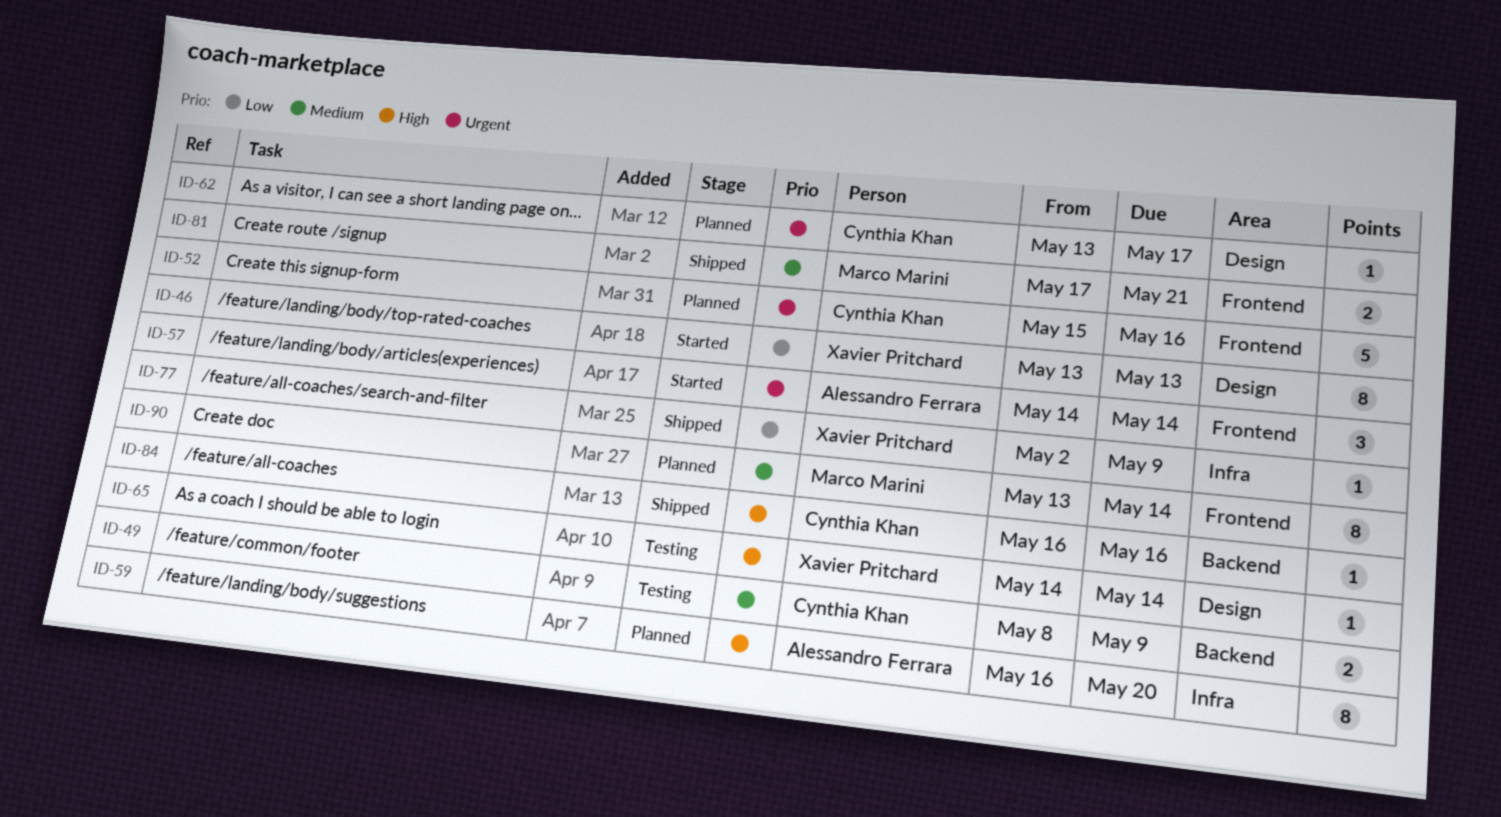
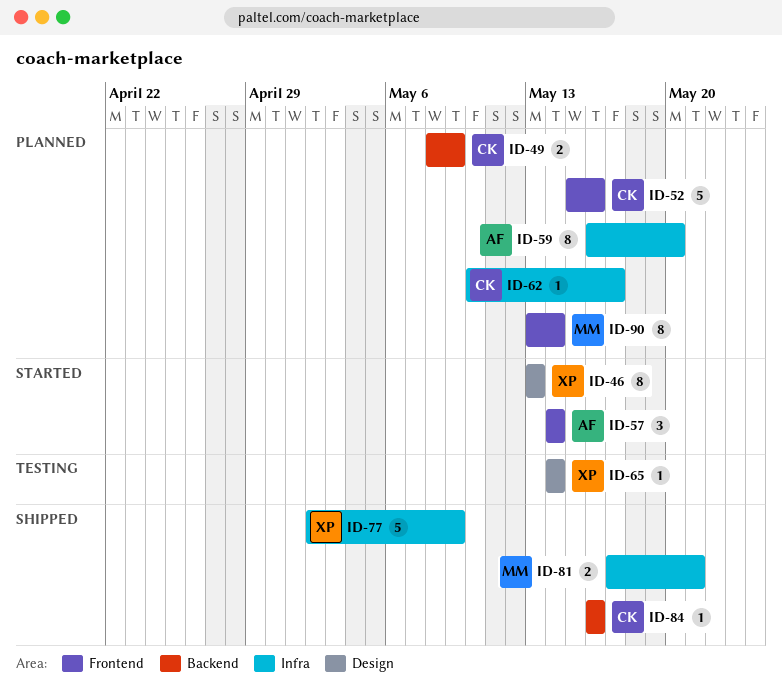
ID-49, status: Testing -> Planned
ID-62, label: Design -> Infra
ID-62, start: May 13 -> May 10
ID-77, estimate: 1 -> 5
ID-81, label: Frontend -> Infra

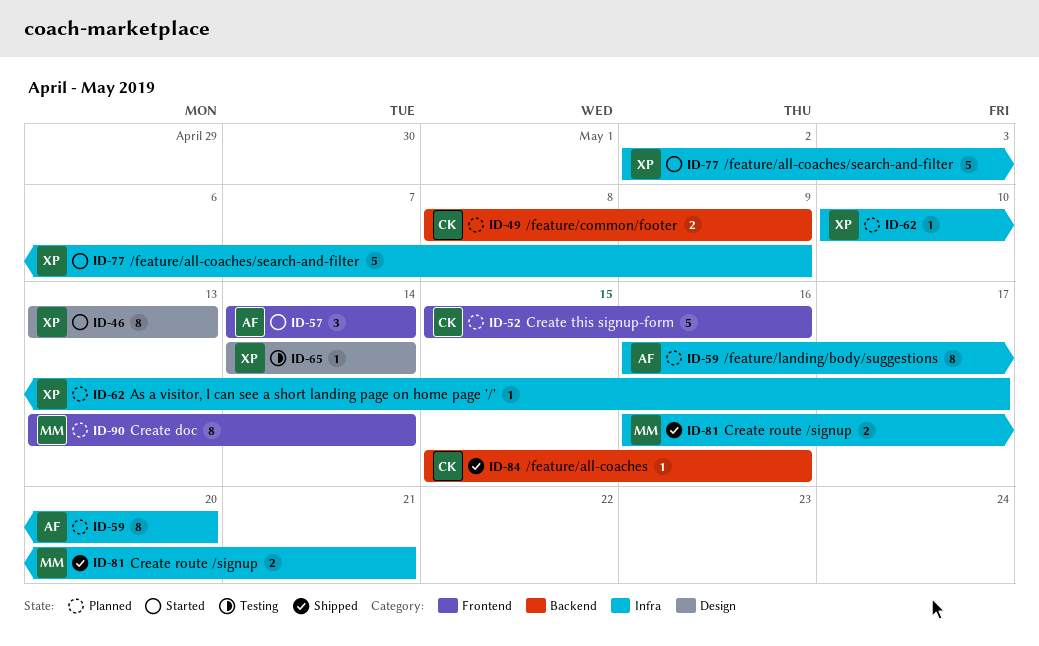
ID-62, owner: CK -> XP
ID-77, status: Shipped -> Started
ID-81, start: May 17 -> May 16
ID-84, start: May 16 -> May 15

